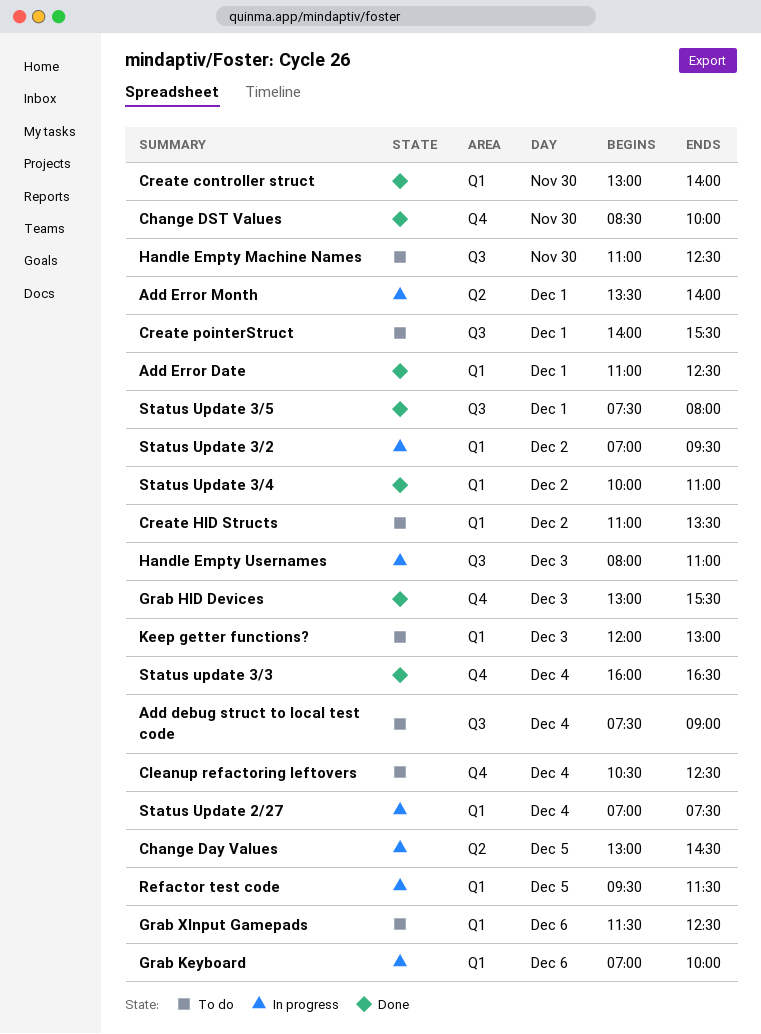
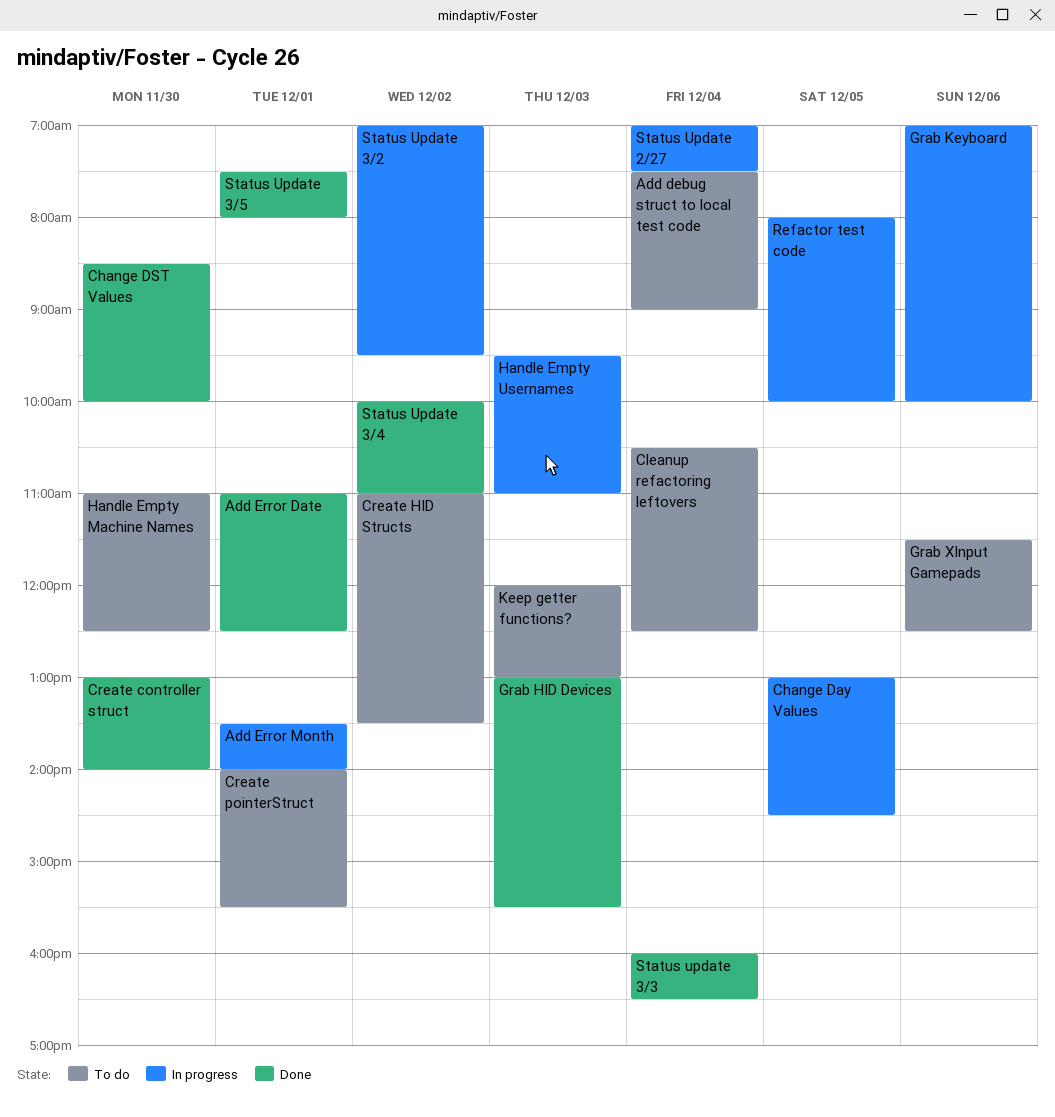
Handle Empty Usernames, begins: 08:00 -> 09:30
Refactor test code, begins: 09:30 -> 08:00
Refactor test code, ends: 11:30 -> 10:00

